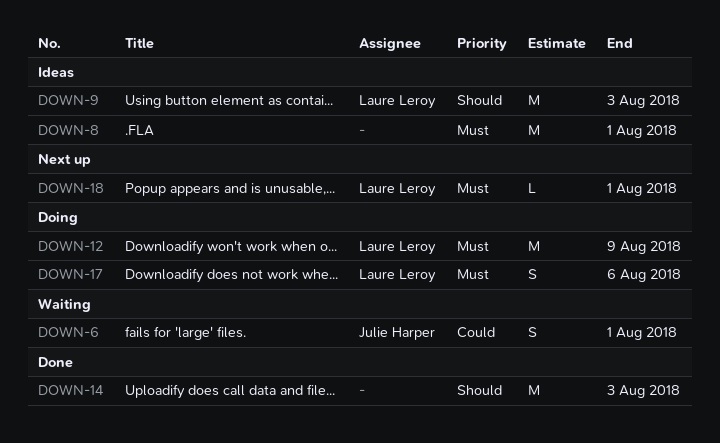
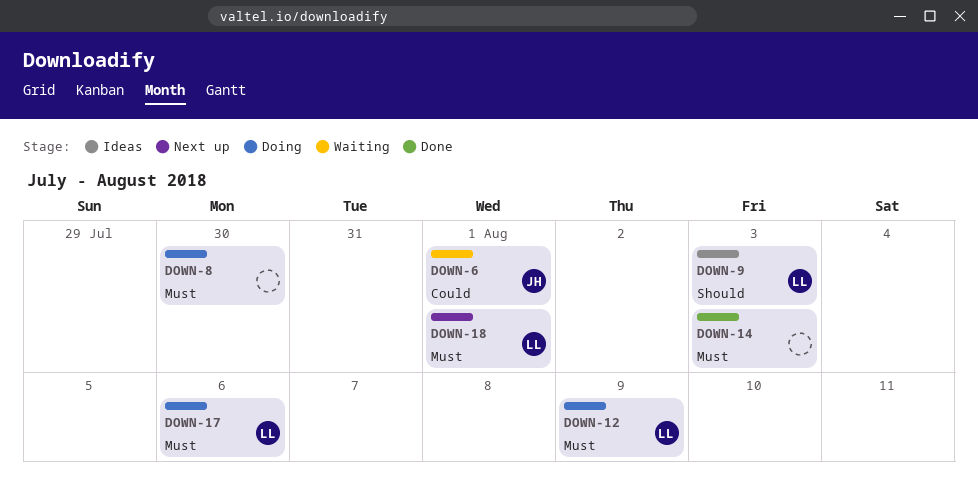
DOWN-8, status: Ideas -> Doing
DOWN-8, due: Aug 1 -> Jul 30
DOWN-14, priority: Should -> Must

